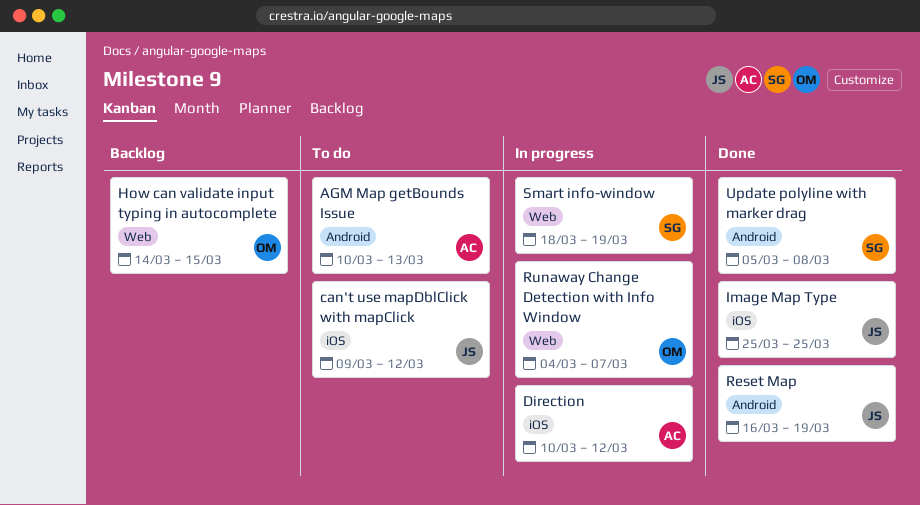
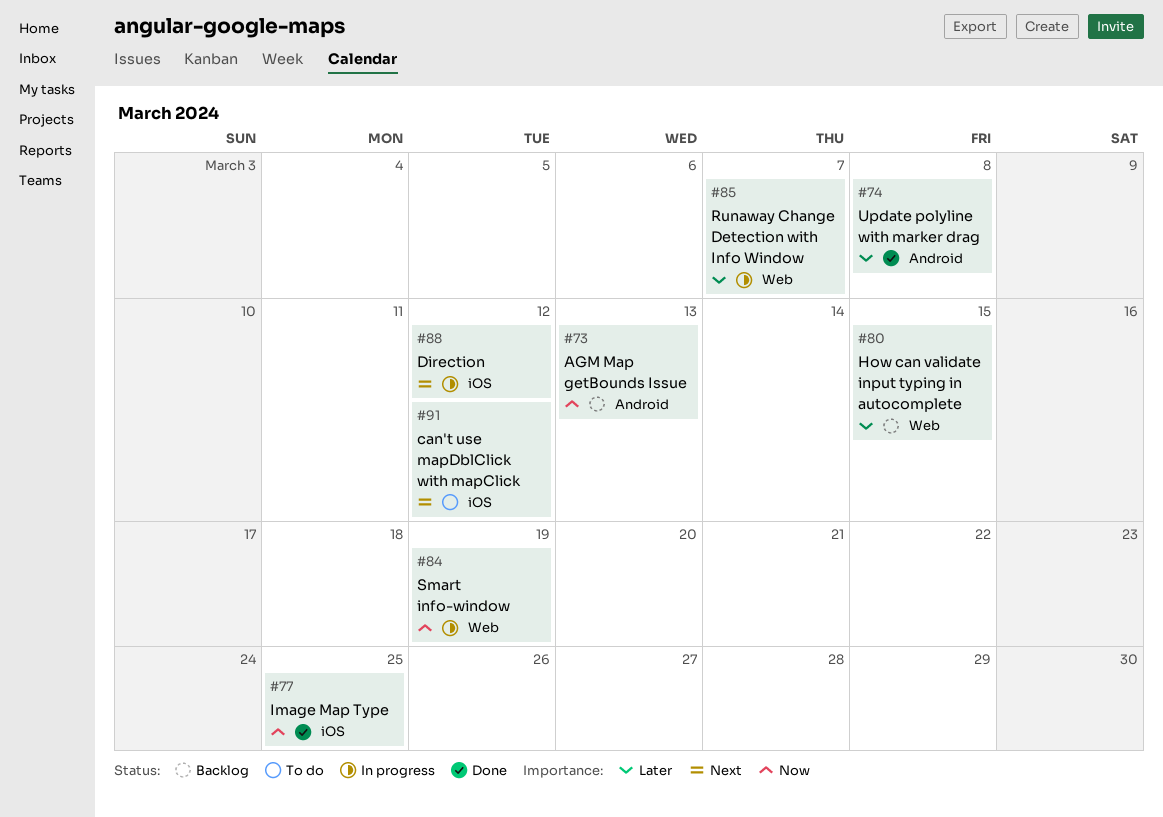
AGM Map getBounds Issue, status: To do -> Backlog
Reset Map: present -> none

